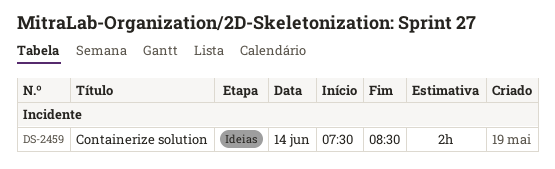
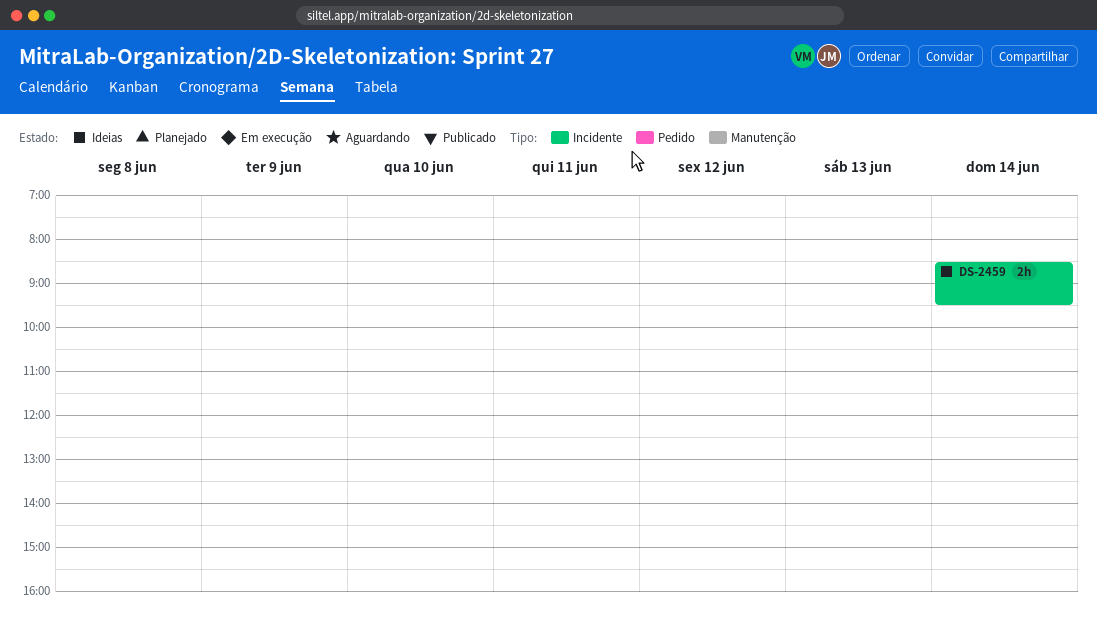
DS-2459, begins: 07:30 -> 08:30
DS-2459, ends: 08:30 -> 09:30

